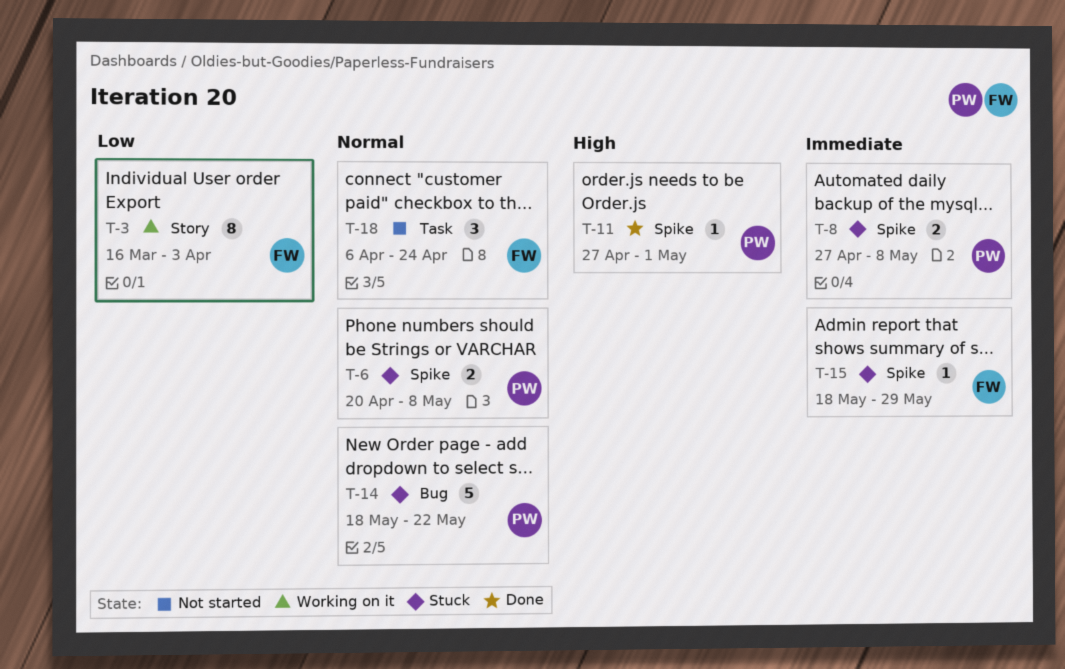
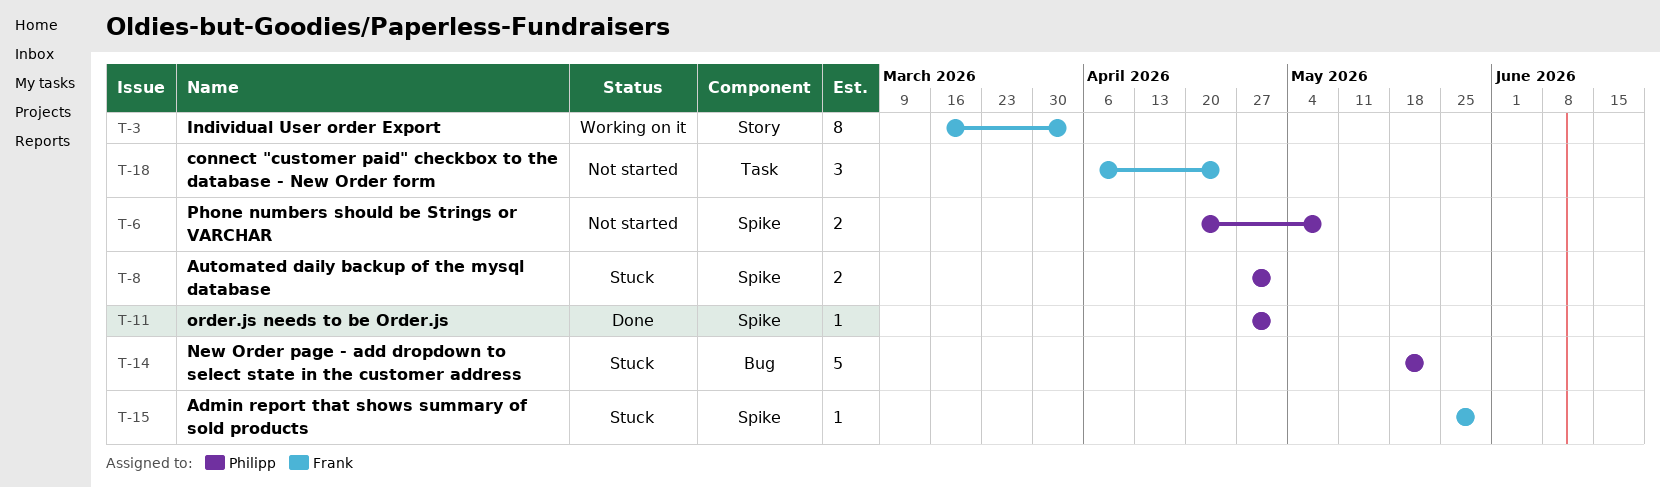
T-6, status: Stuck -> Not started
T-8, due: May 8 -> May 1
T-15, start: May 18 -> May 25

